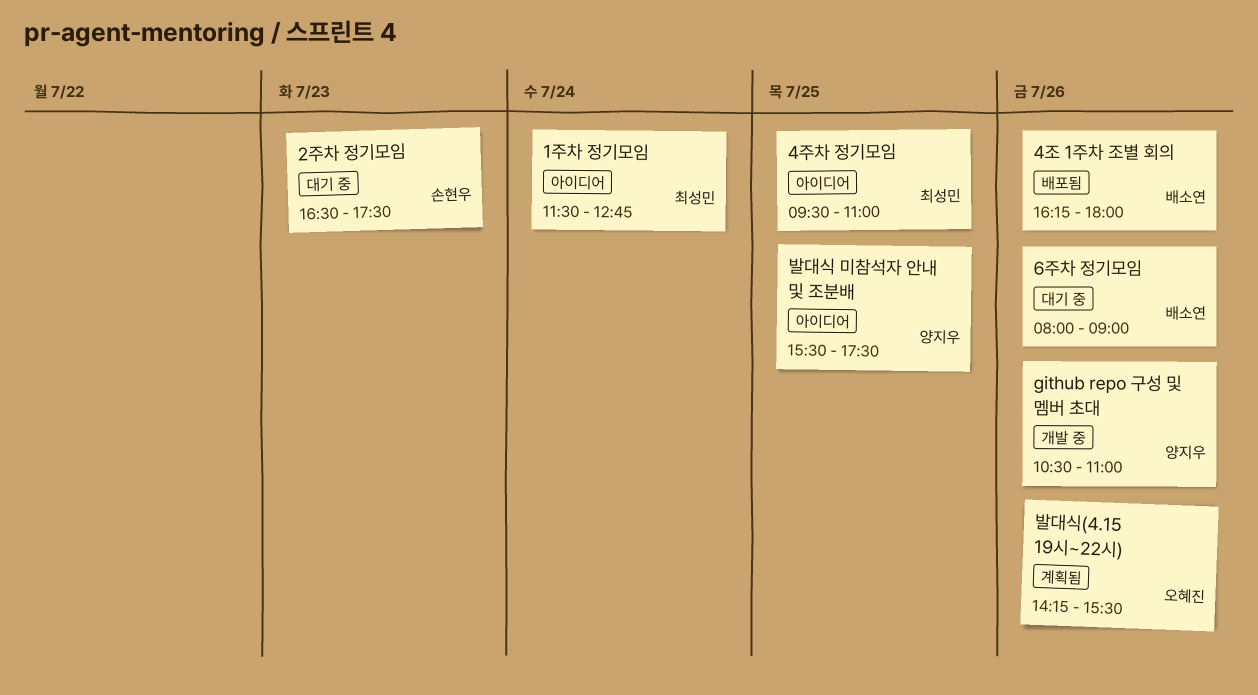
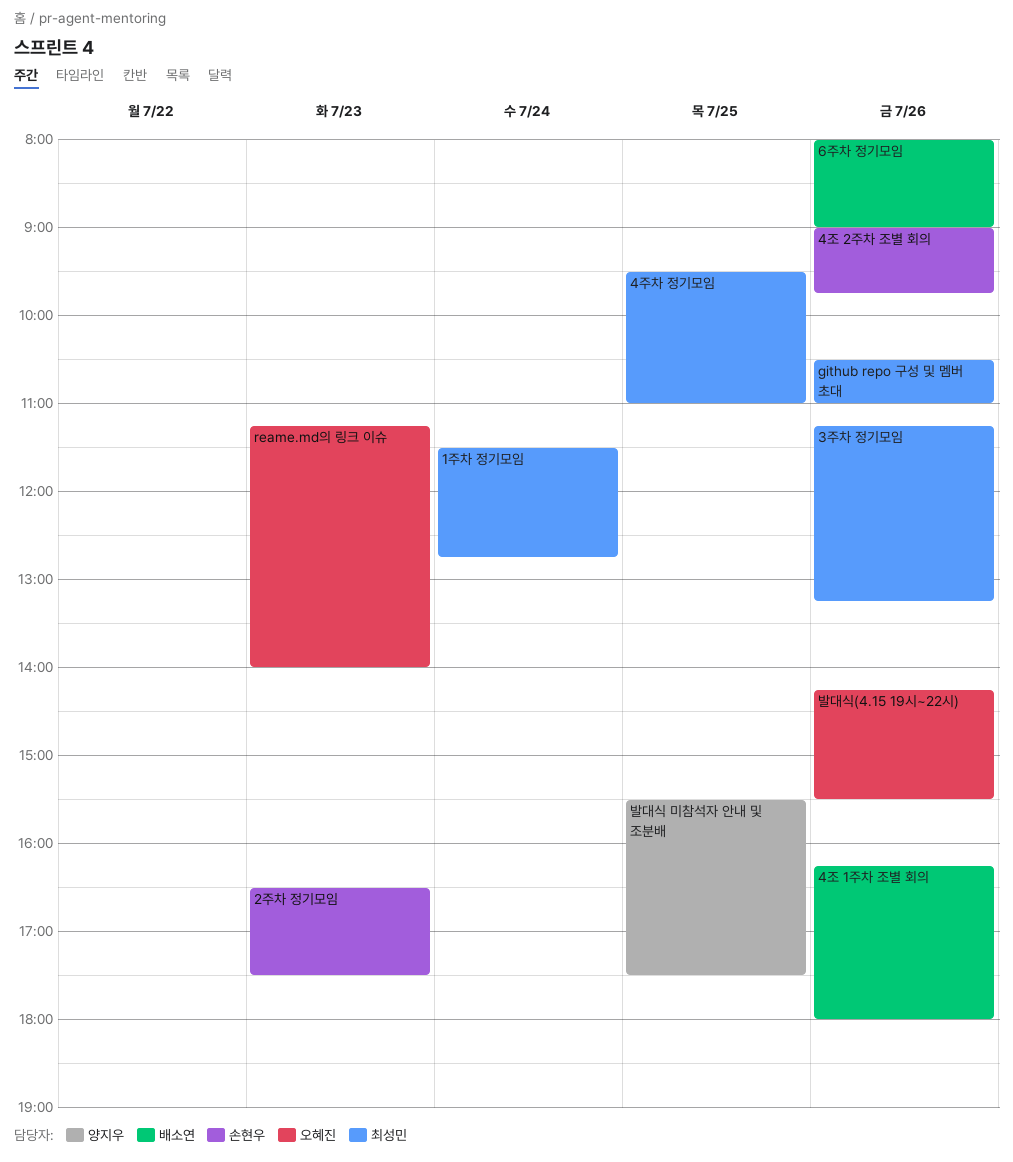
3주차 정기모임: none -> present
4조 2주차 조별 회의: none -> present
github repo 구성 및 멤버 초대, owner: 양지우 -> 최성민
reame.md의 링크 이슈: none -> present

